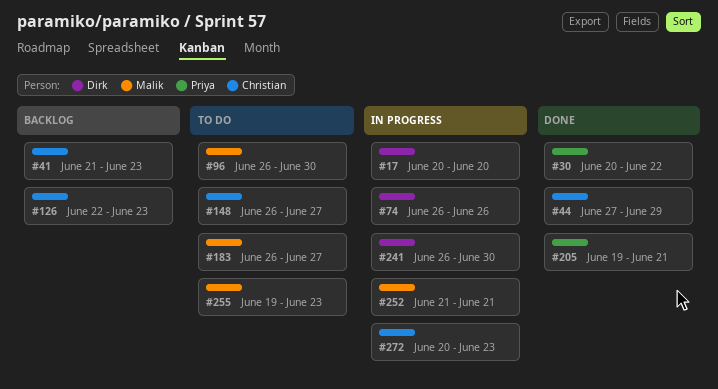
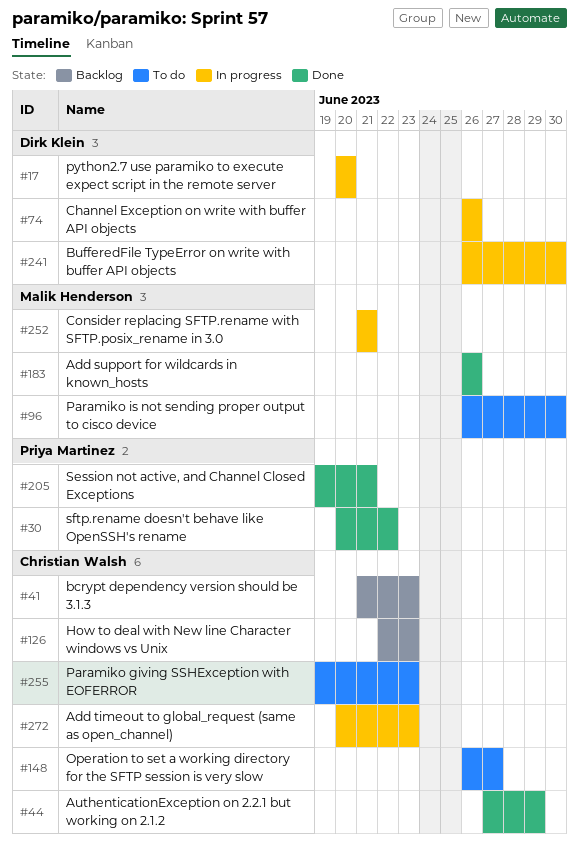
#183, status: To do -> Done
#183, due: Jun 27 -> Jun 26
#255, owner: Malik Henderson -> Christian Walsh

